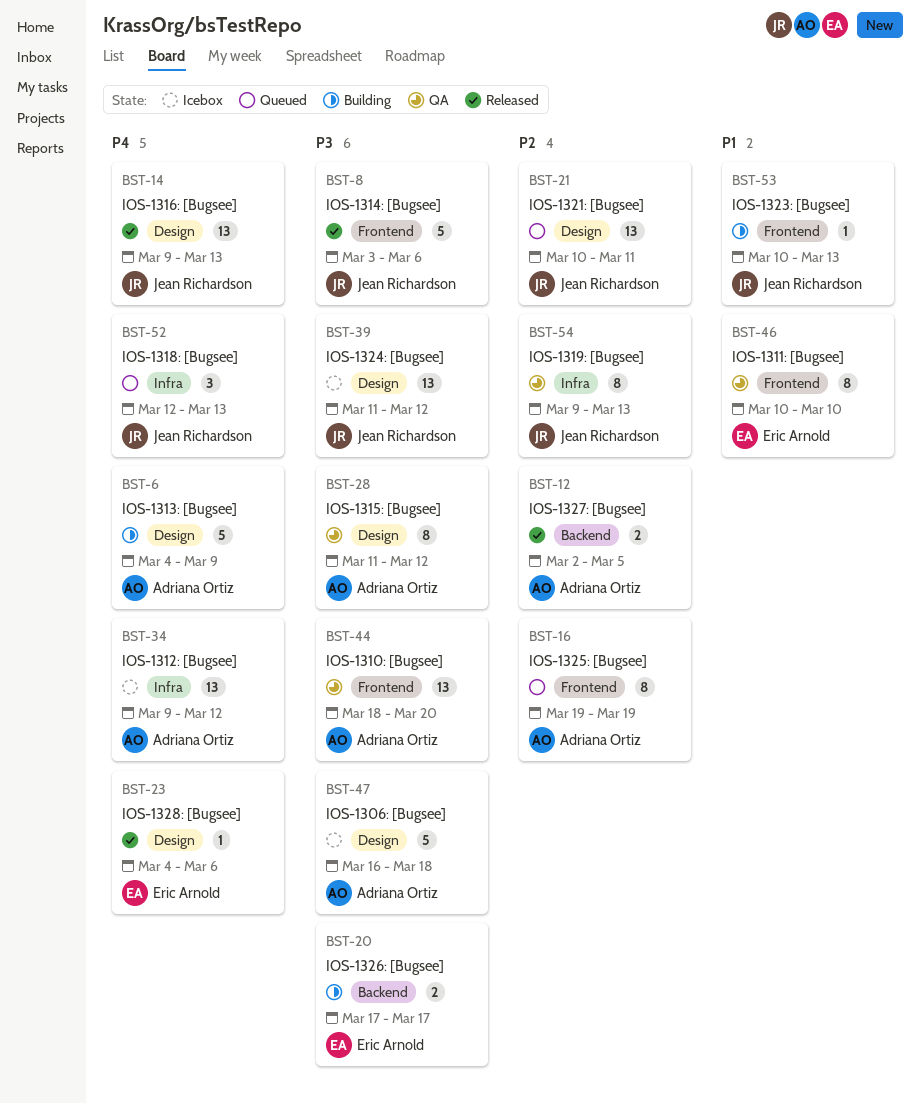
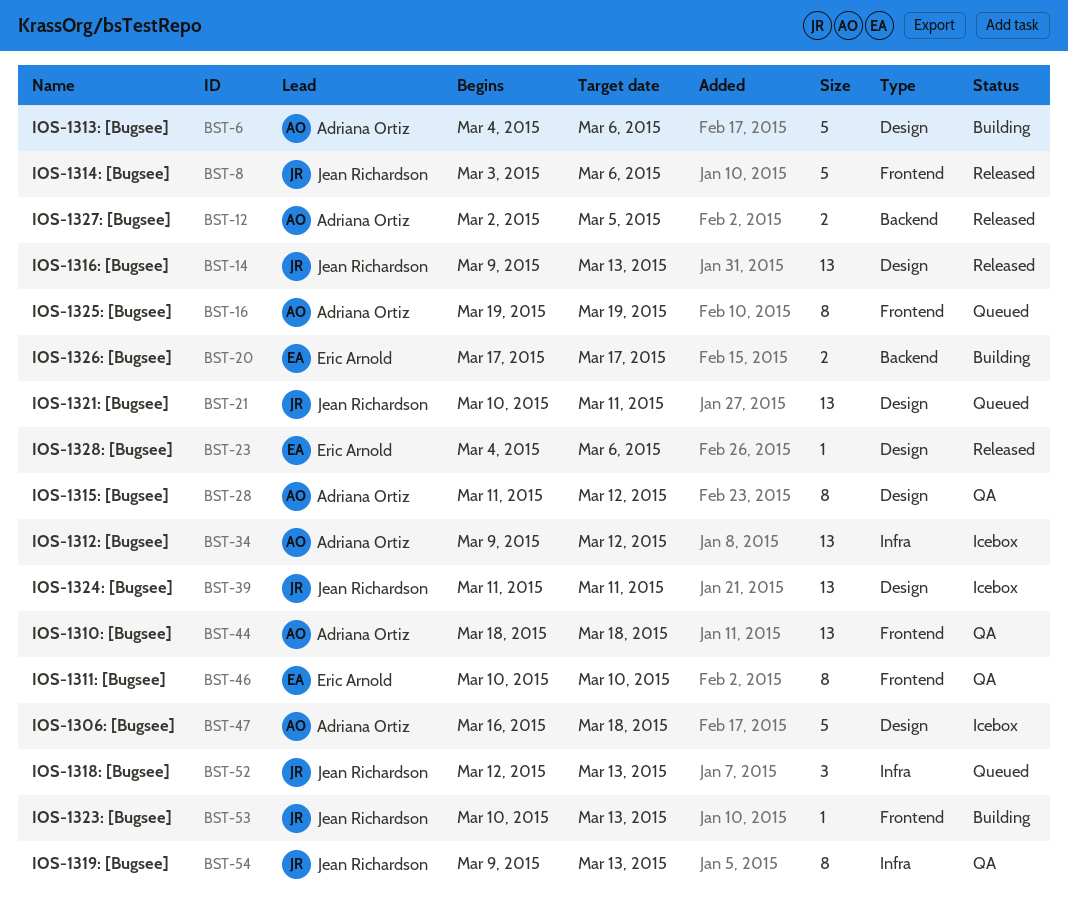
BST-6, due: Mar 9 -> Mar 6
BST-39, due: Mar 12 -> Mar 11
BST-44, due: Mar 20 -> Mar 18

